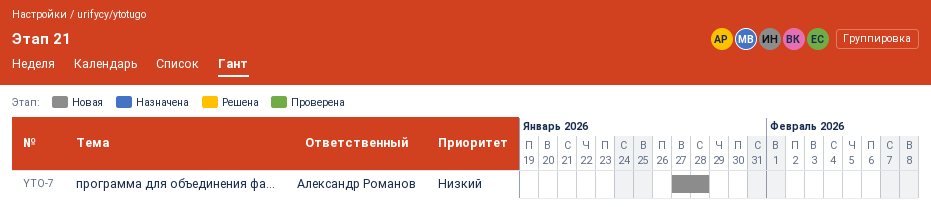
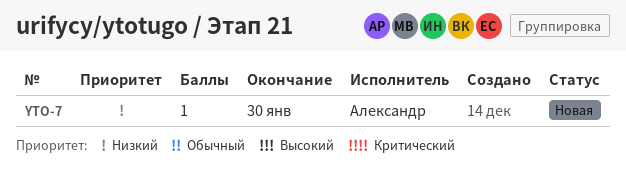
YTO-7, due: Jan 28 -> Jan 30

